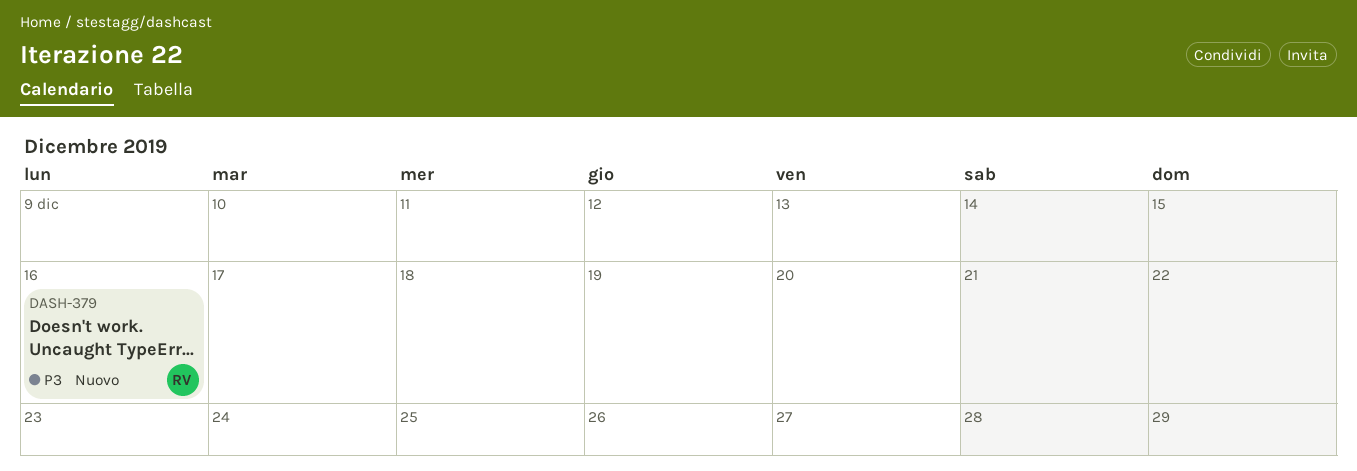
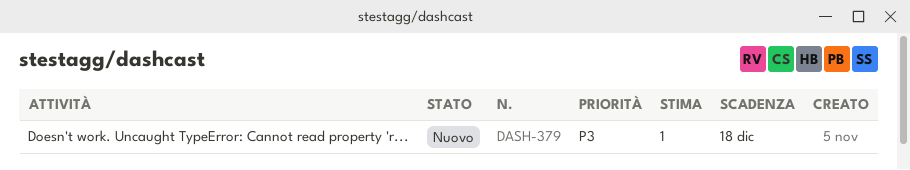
DASH-379, due: Dec 16 -> Dec 18

